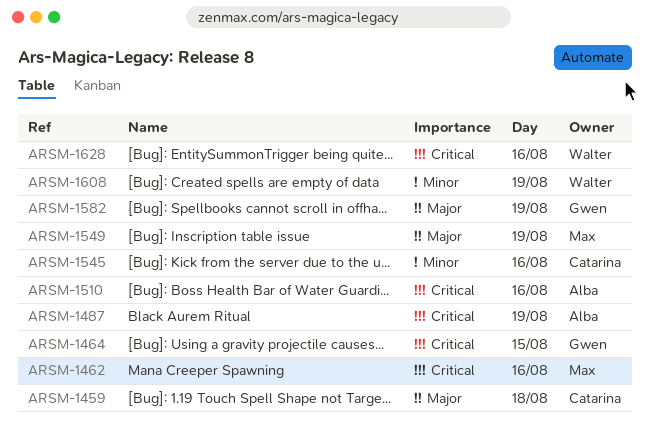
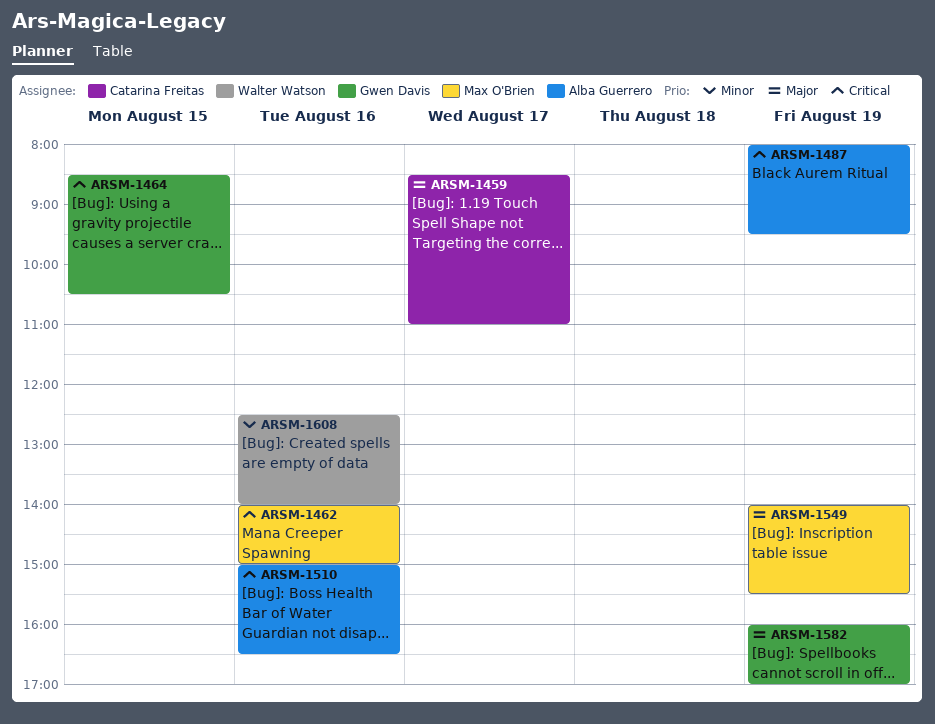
ARSM-1459, day: Aug 18 -> Aug 17
ARSM-1545: present -> none
ARSM-1608, day: Aug 19 -> Aug 16
ARSM-1628: present -> none

